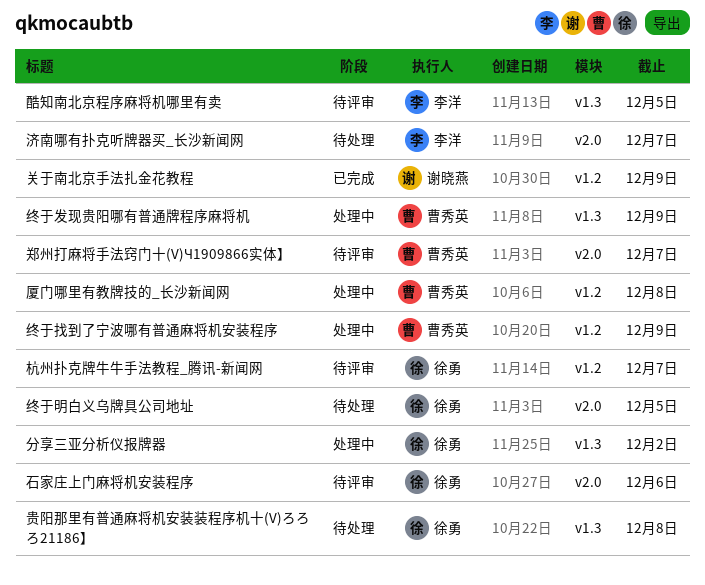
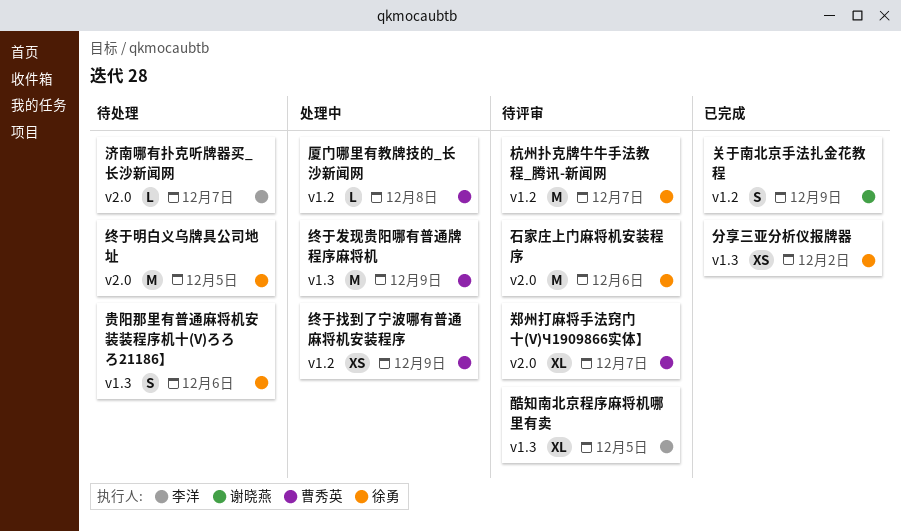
分享三亚分析仪报牌器, status: 处理中 -> 已完成
贵阳那里有普通麻将机安装装程序机十(V)ろろろ21186】, due: Dec 8 -> Dec 6

